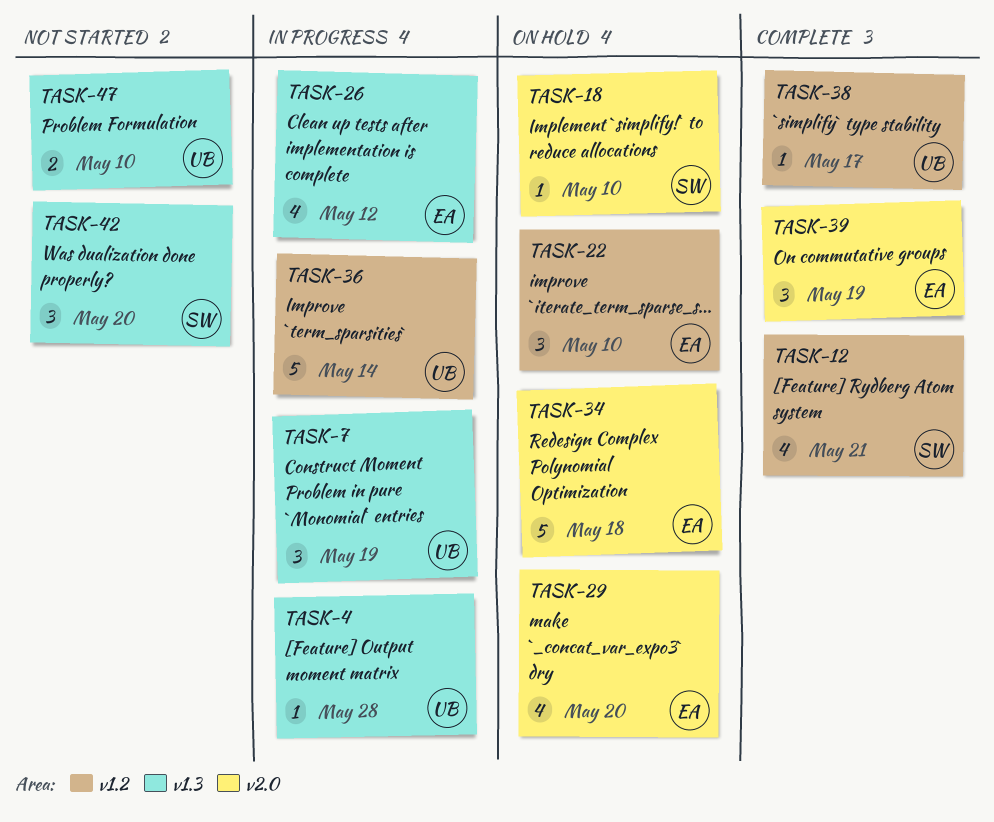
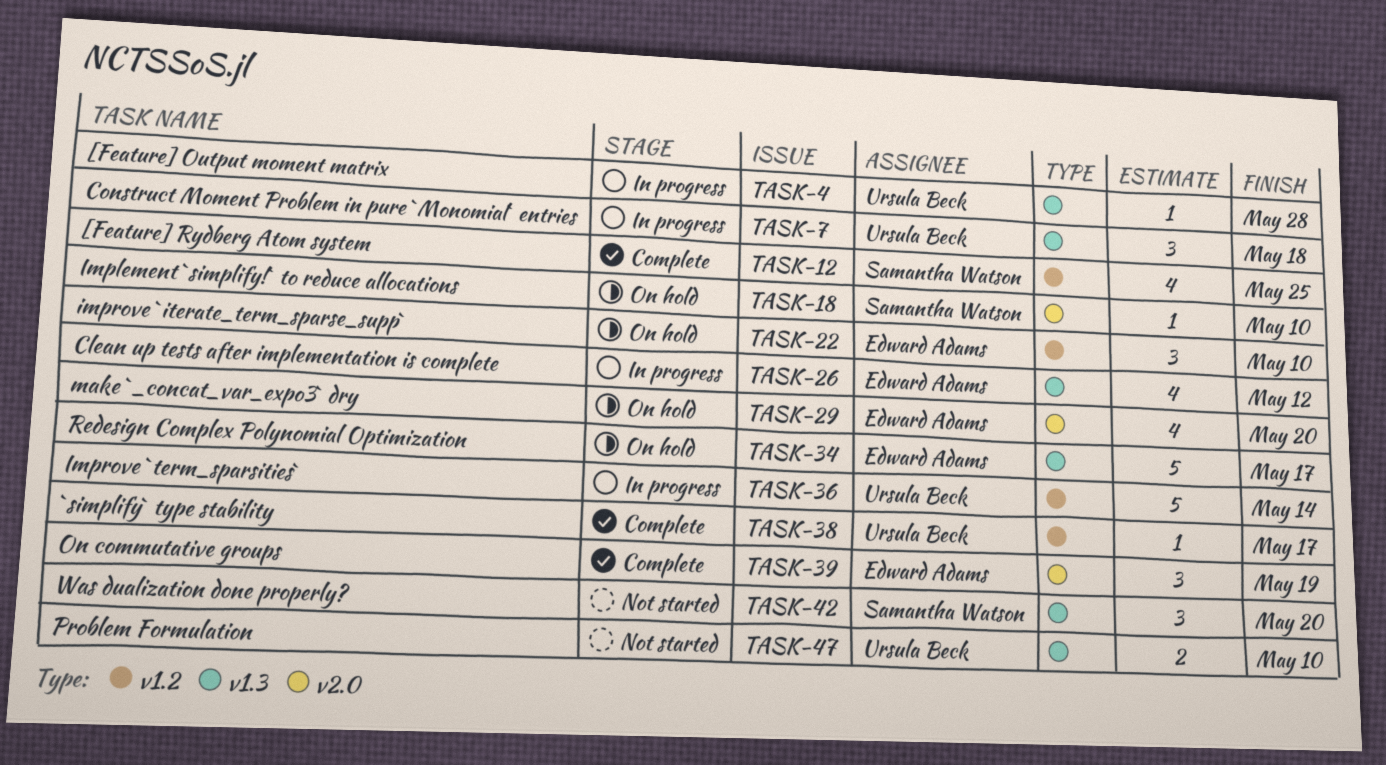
TASK-7, due: May 19 -> May 18
TASK-12, due: May 21 -> May 25
TASK-34, label: v2.0 -> v1.3
TASK-34, due: May 18 -> May 17

